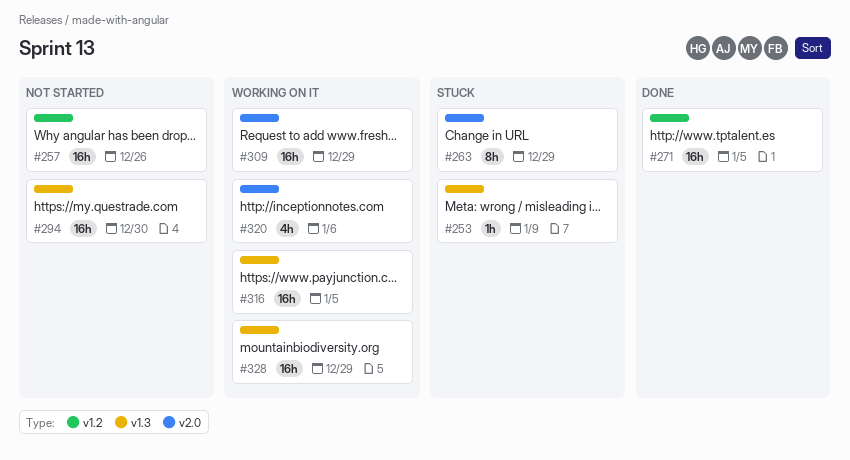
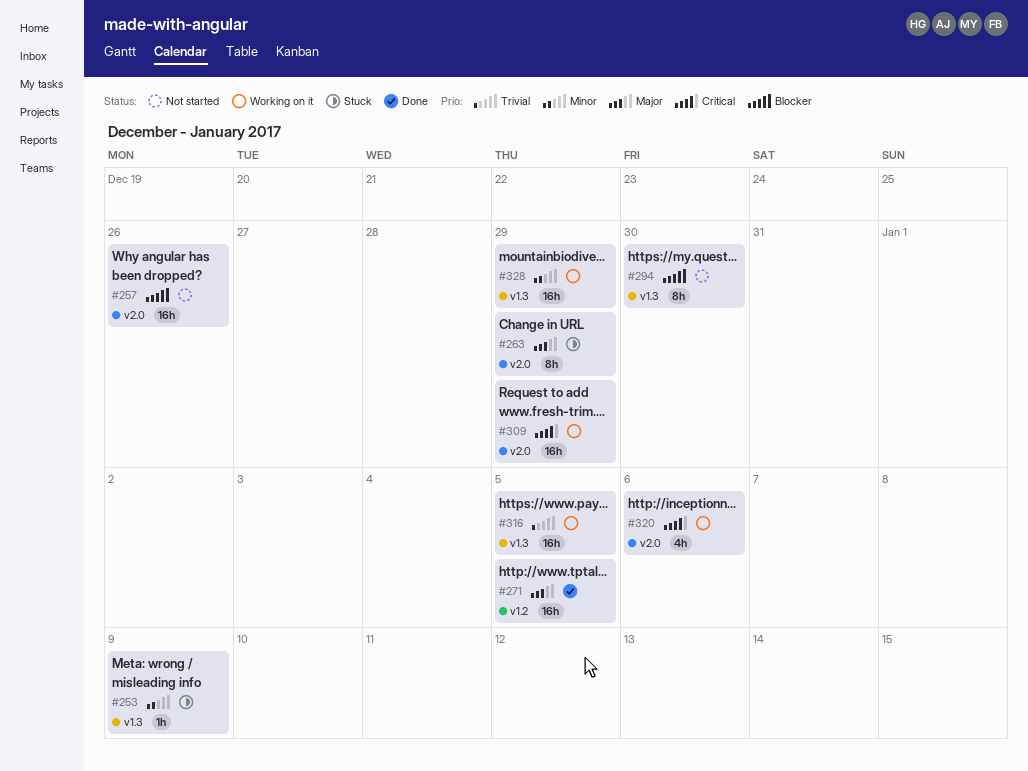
#257, label: v1.2 -> v2.0
#294, estimate: 16h -> 8h

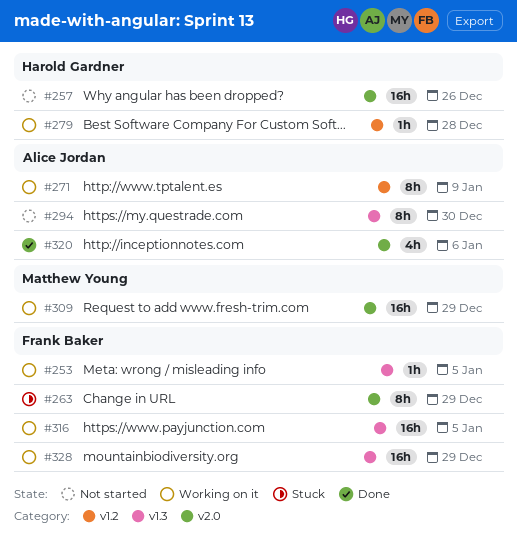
#253, status: Stuck -> Working on it
#253, due: Jan 9 -> Jan 5
#271, status: Done -> Working on it
#271, estimate: 16h -> 8h
#271, due: Jan 5 -> Jan 9
#279: none -> present
#320, status: Working on it -> Done

